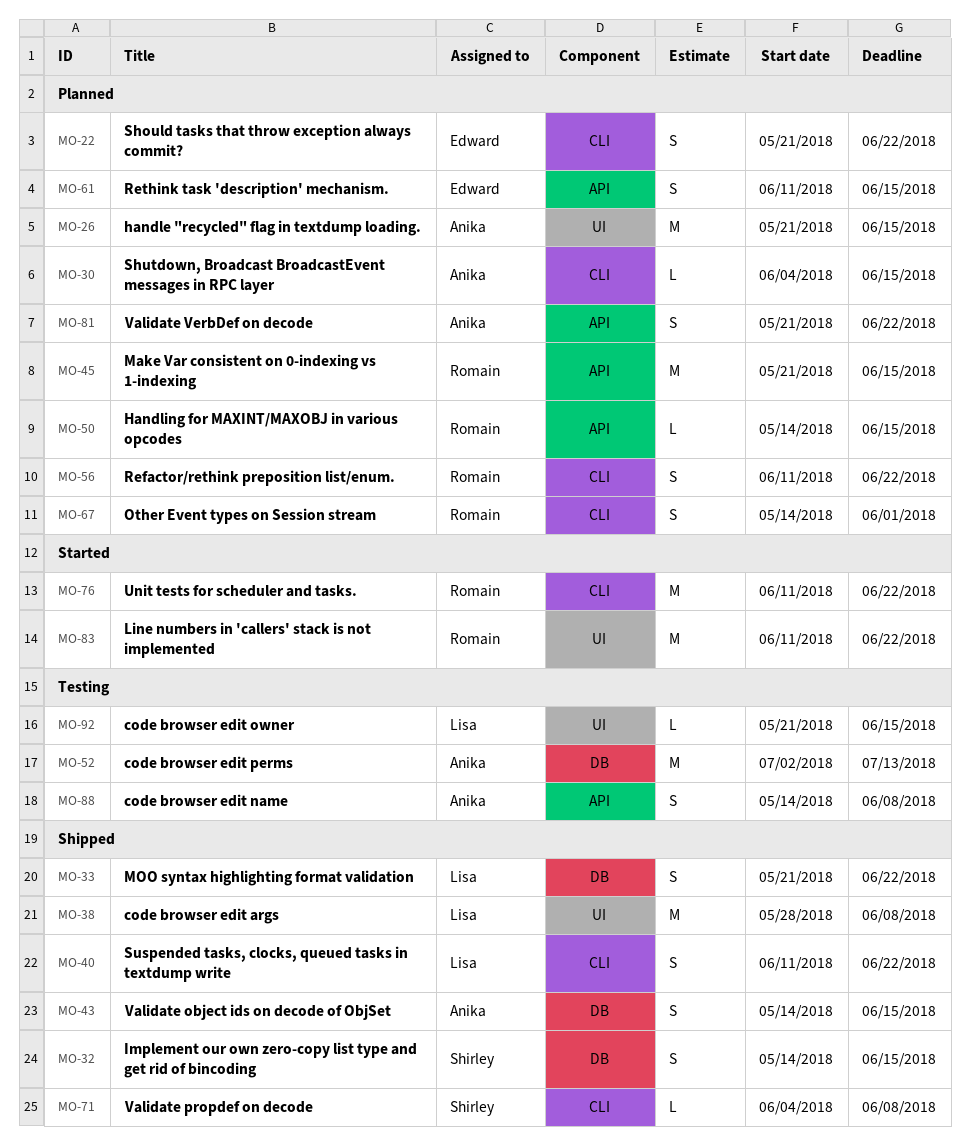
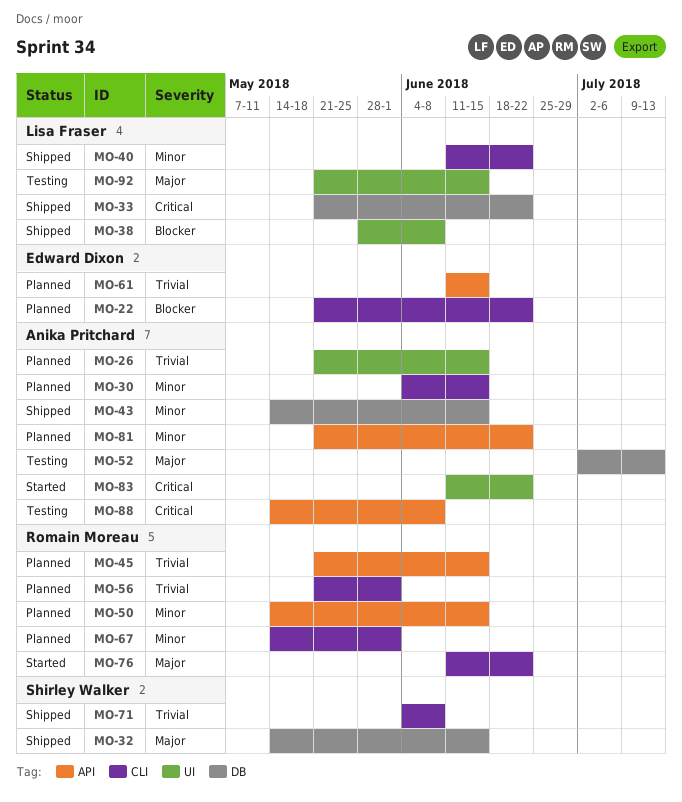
MO-56, start: Jun 11 -> May 21
MO-56, due: Jun 22 -> Jun 1
MO-83, owner: Romain Moreau -> Anika Pritchard

